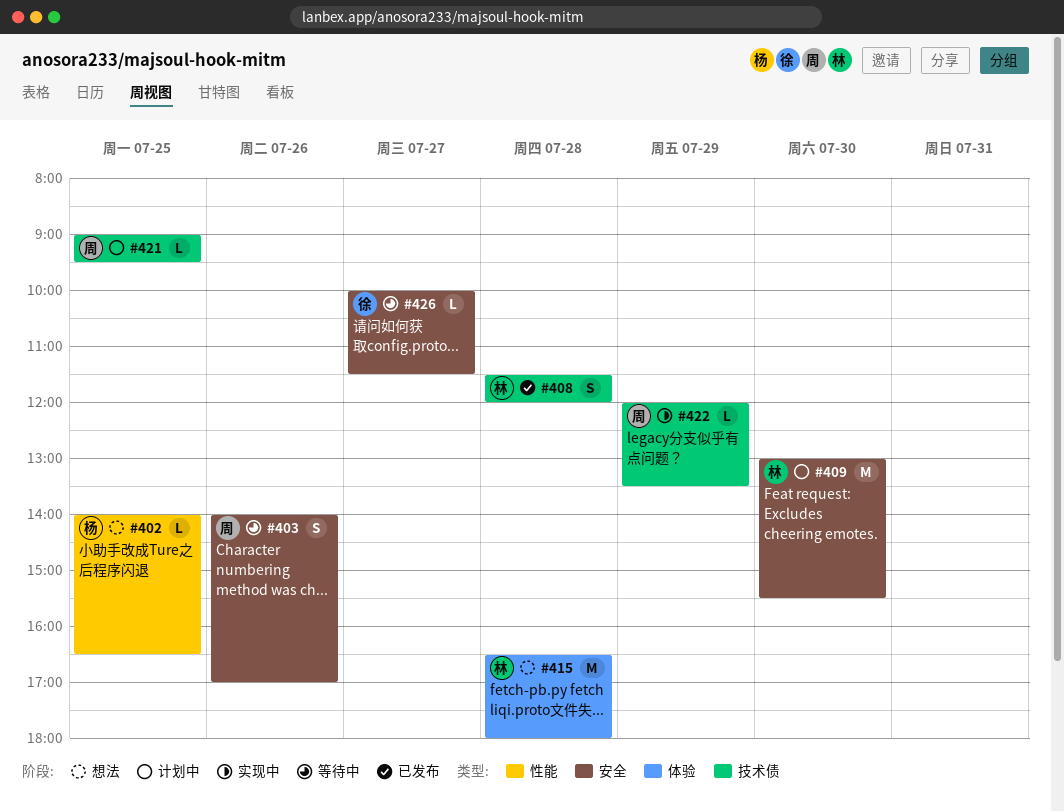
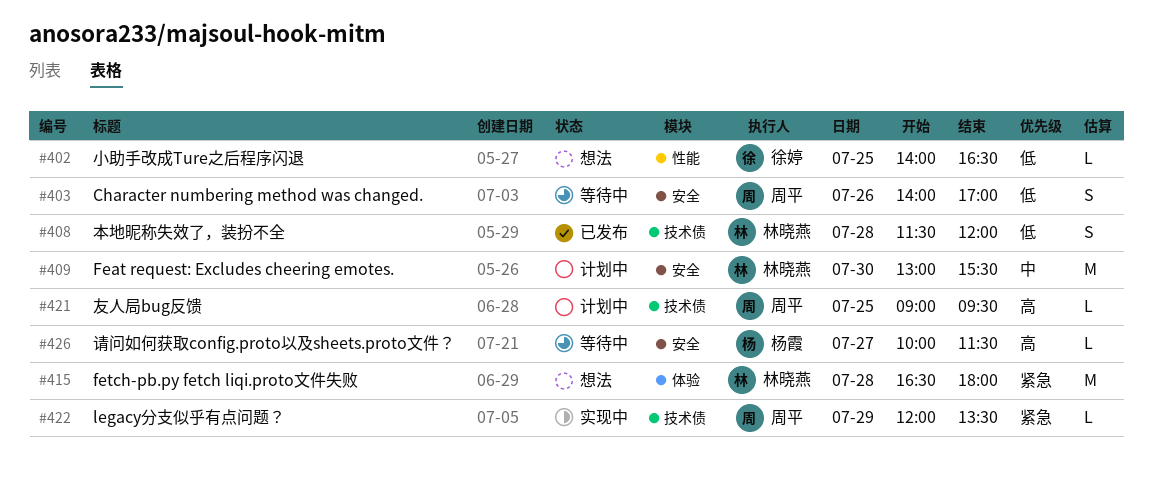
#402, owner: 杨霞 -> 徐婷
#426, owner: 徐婷 -> 杨霞

